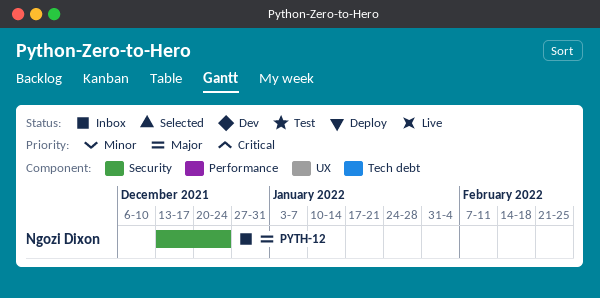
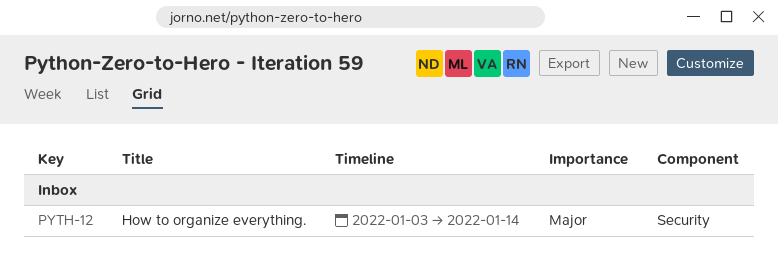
PYTH-12, start: Dec 13 -> Jan 3
PYTH-12, due: Dec 24 -> Jan 14

